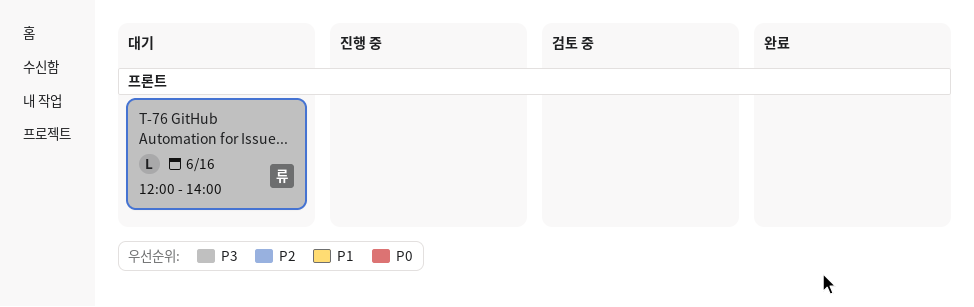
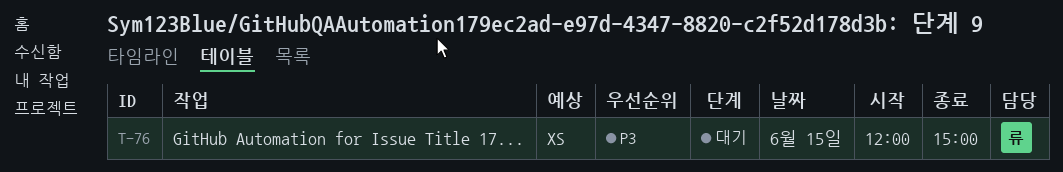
T-76, estimate: L -> XS
T-76, day: Jun 16 -> Jun 15
T-76, ends: 14:00 -> 15:00

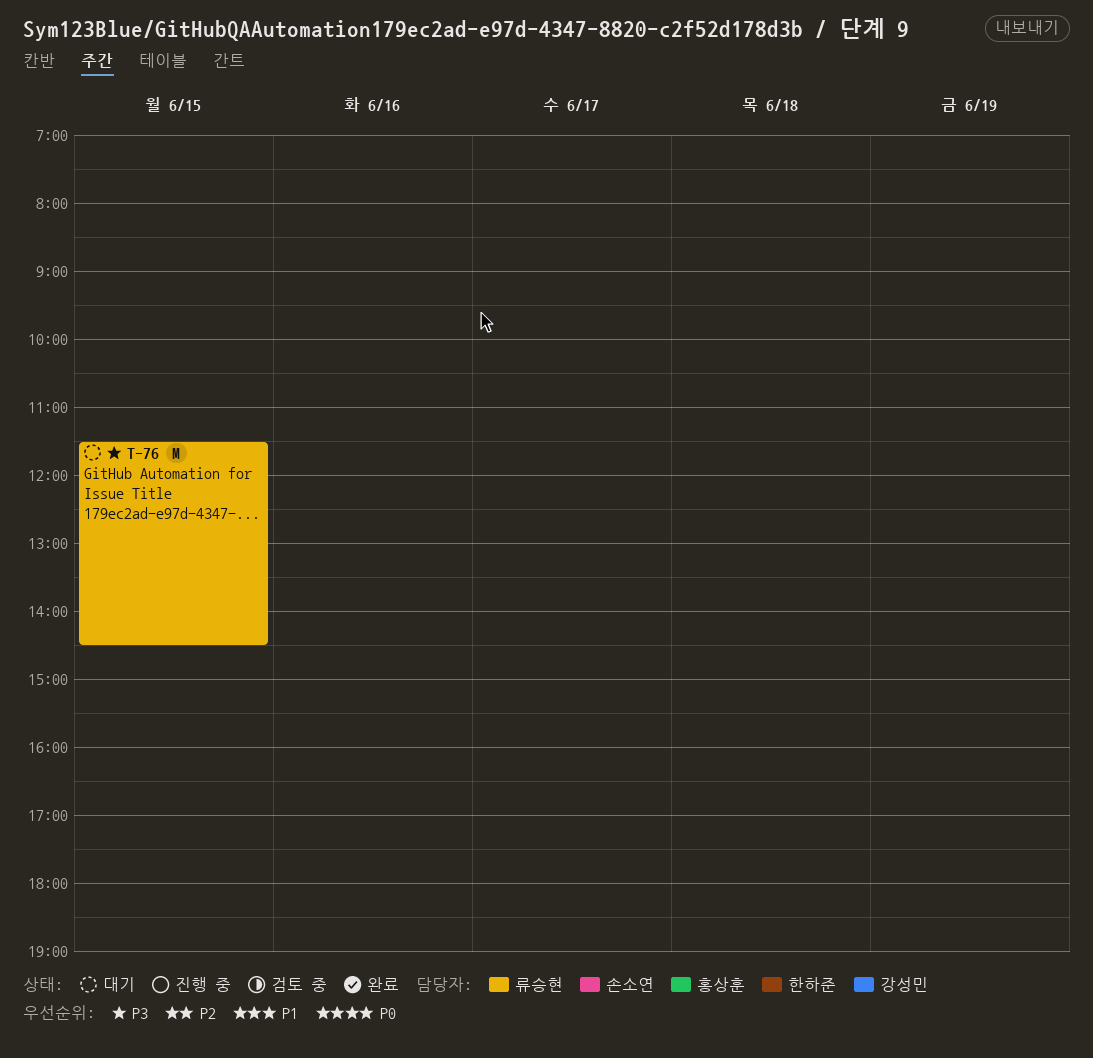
T-76, estimate: XS -> M
T-76, begins: 12:00 -> 11:30
T-76, ends: 15:00 -> 14:30

